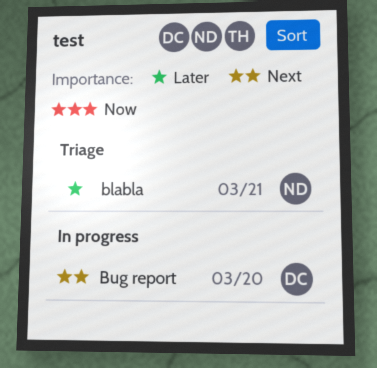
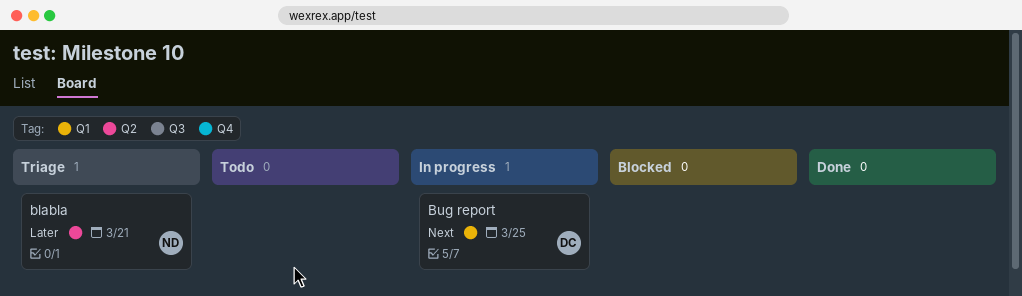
Bug report, due: Mar 20 -> Mar 25

